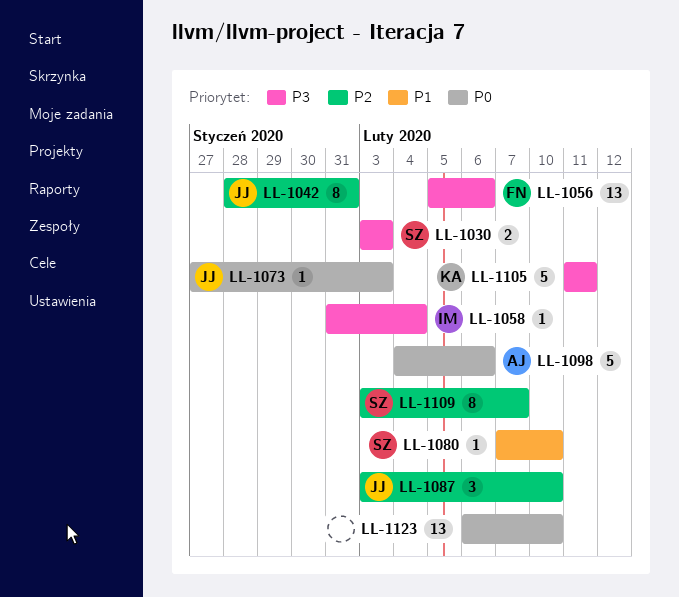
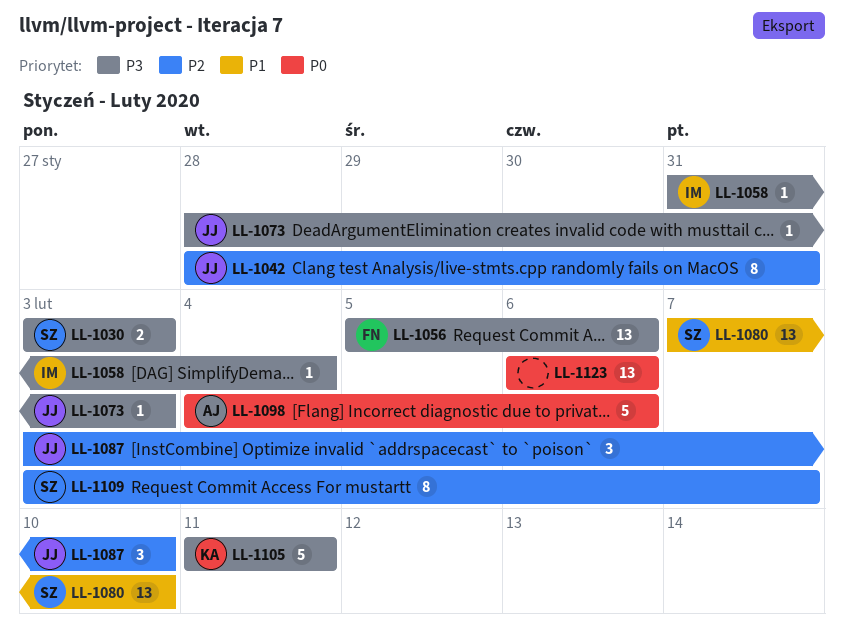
LL-1073, priority: P0 -> P3
LL-1073, start: Jan 27 -> Jan 28
LL-1080, estimate: 1 -> 13
LL-1123, due: Feb 10 -> Feb 6

